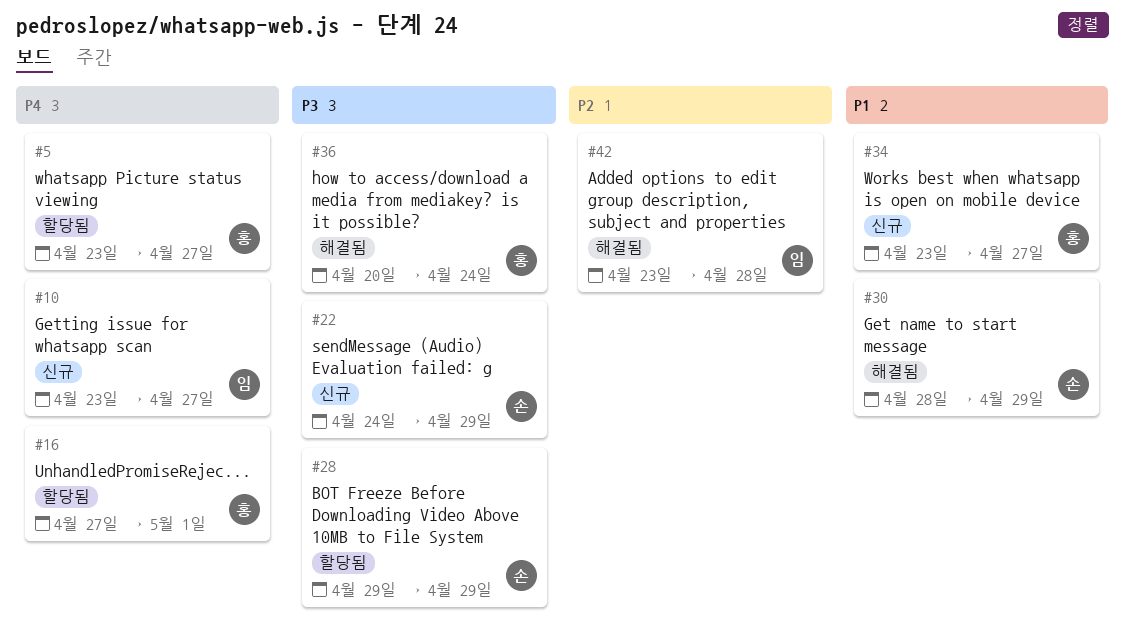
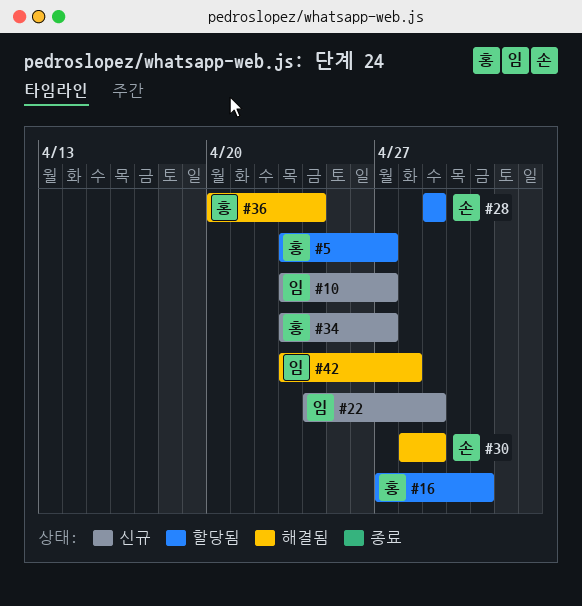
#22, owner: 손 -> 임

